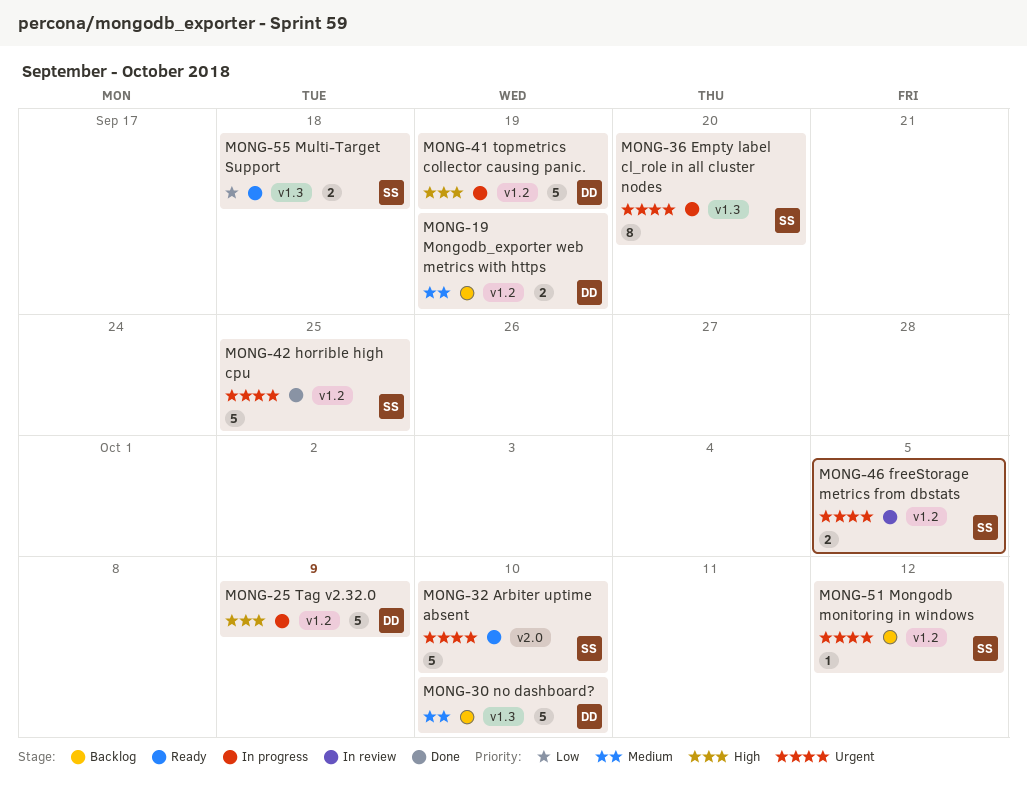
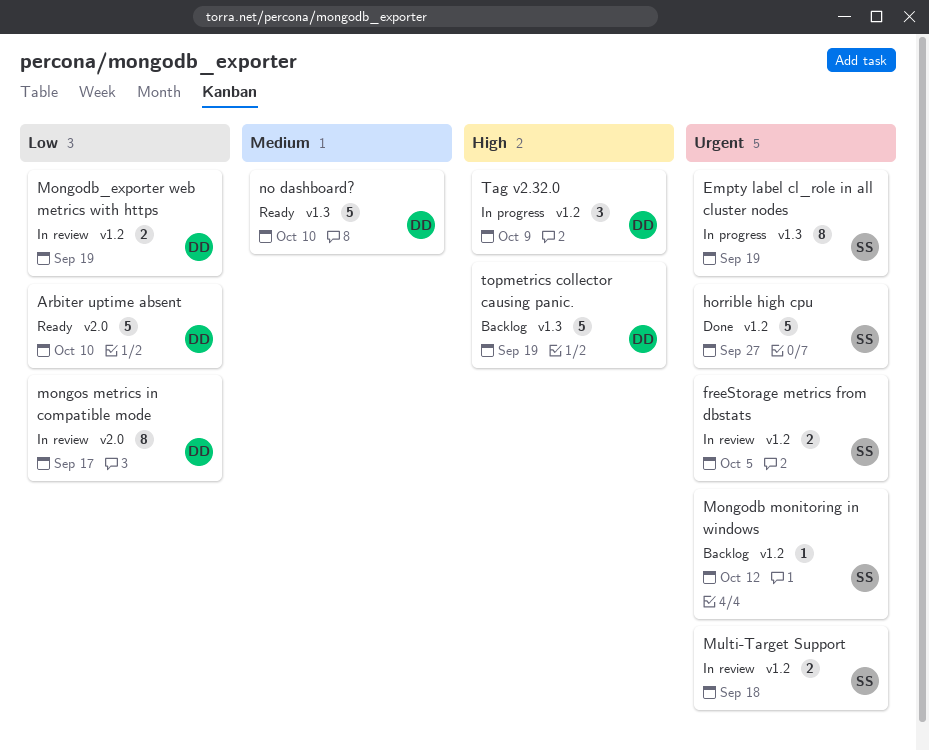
Arbiter uptime absent, owner: SS -> DD
Arbiter uptime absent, priority: Urgent -> Low
Empty label cl_role in all cluster nodes, due: Sep 20 -> Sep 19
horrible high cpu, due: Sep 25 -> Sep 27
Mongodb_exporter web metrics with https, status: Backlog -> In review
Mongodb_exporter web metrics with https, priority: Medium -> Low
mongos metrics in compatible mode: none -> present
Multi-Target Support, status: Ready -> In review
Multi-Target Support, priority: Low -> Urgent
Multi-Target Support, label: v1.3 -> v1.2
no dashboard?, status: Backlog -> Ready
Tag v2.32.0, estimate: 5 -> 3
topmetrics collector causing panic., status: In progress -> Backlog
topmetrics collector causing panic., label: v1.2 -> v1.3

